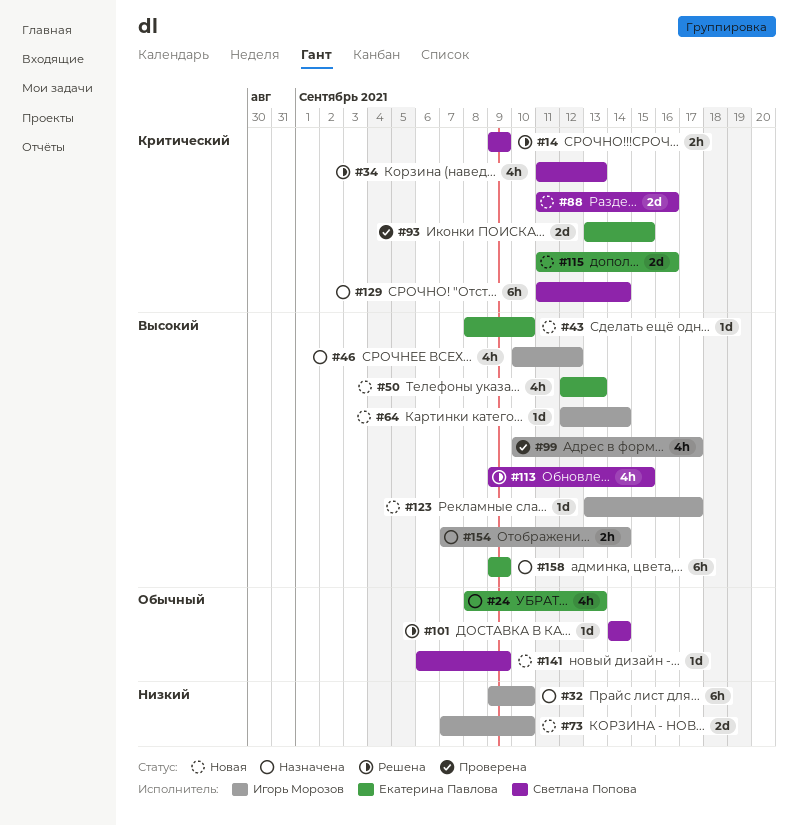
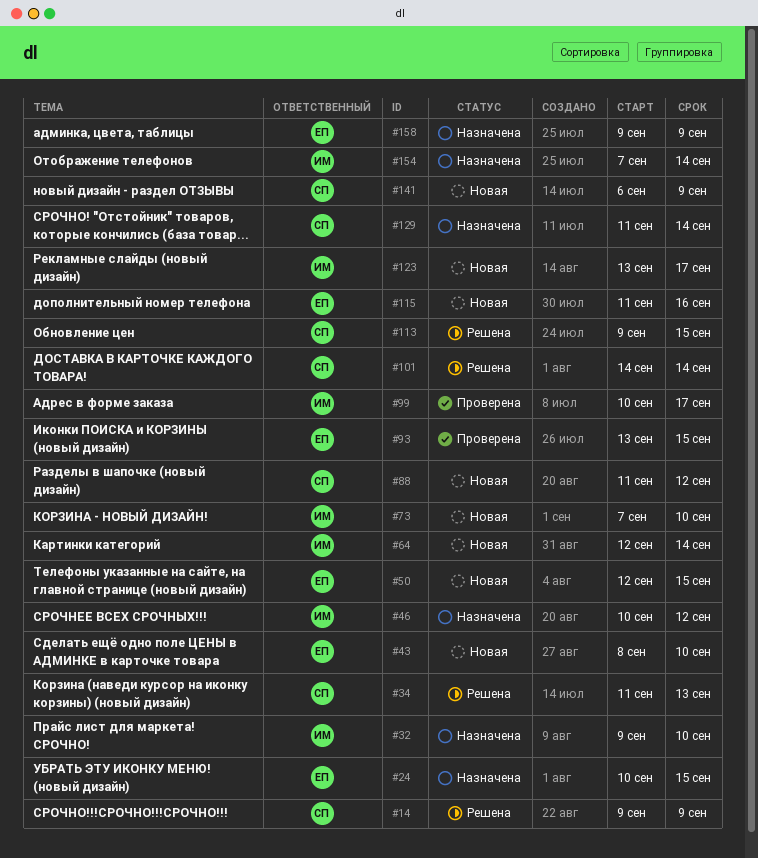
#24, start: Sep 8 -> Sep 10
#24, due: Sep 13 -> Sep 15
#50, due: Sep 13 -> Sep 15
#88, due: Sep 16 -> Sep 12

